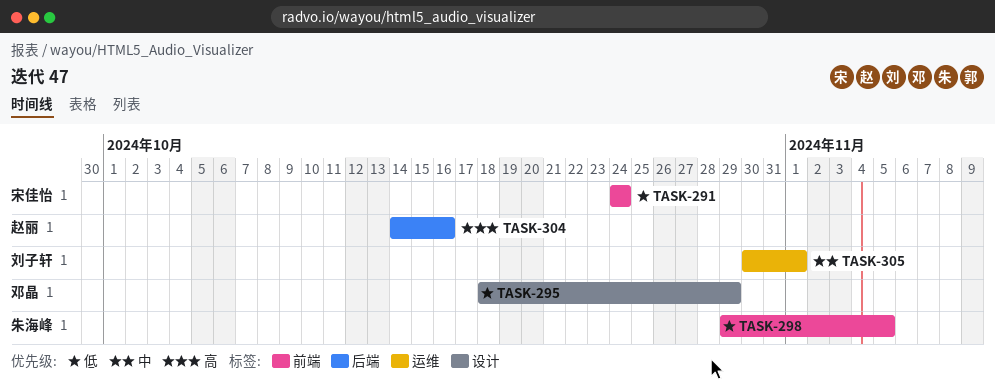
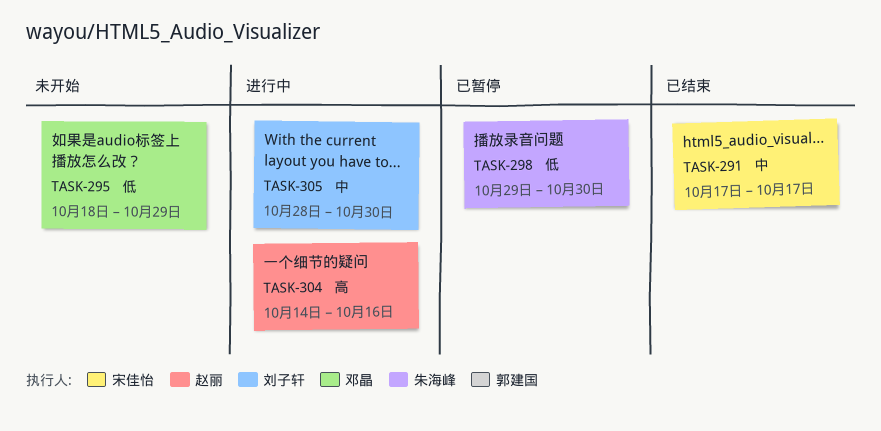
TASK-291, priority: 低 -> 中
TASK-291, start: Oct 24 -> Oct 17
TASK-291, due: Oct 24 -> Oct 17
TASK-298, due: Nov 5 -> Oct 30
TASK-305, start: Oct 30 -> Oct 28
TASK-305, due: Nov 1 -> Oct 30

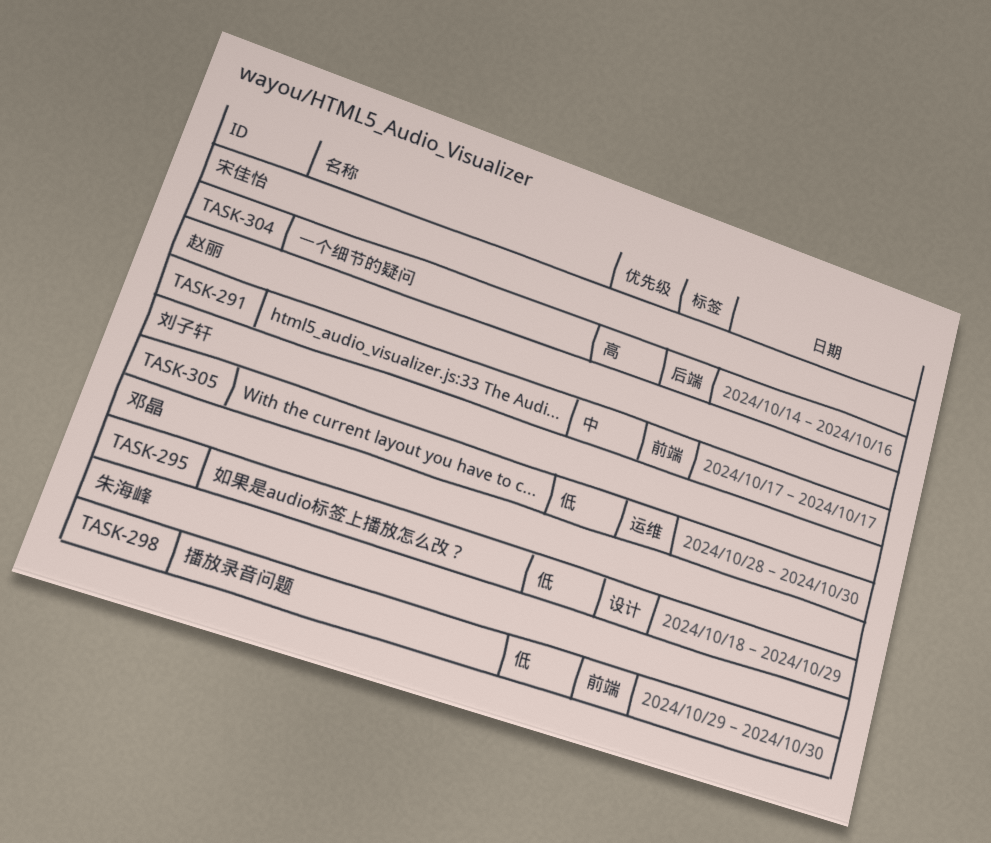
TASK-291, owner: 宋佳怡 -> 赵丽
TASK-304, owner: 赵丽 -> 宋佳怡
TASK-305, priority: 中 -> 低

